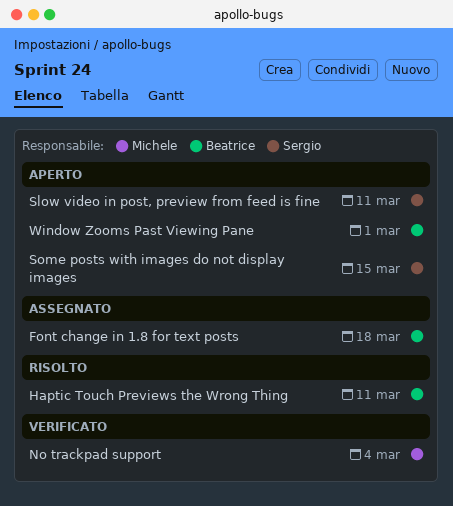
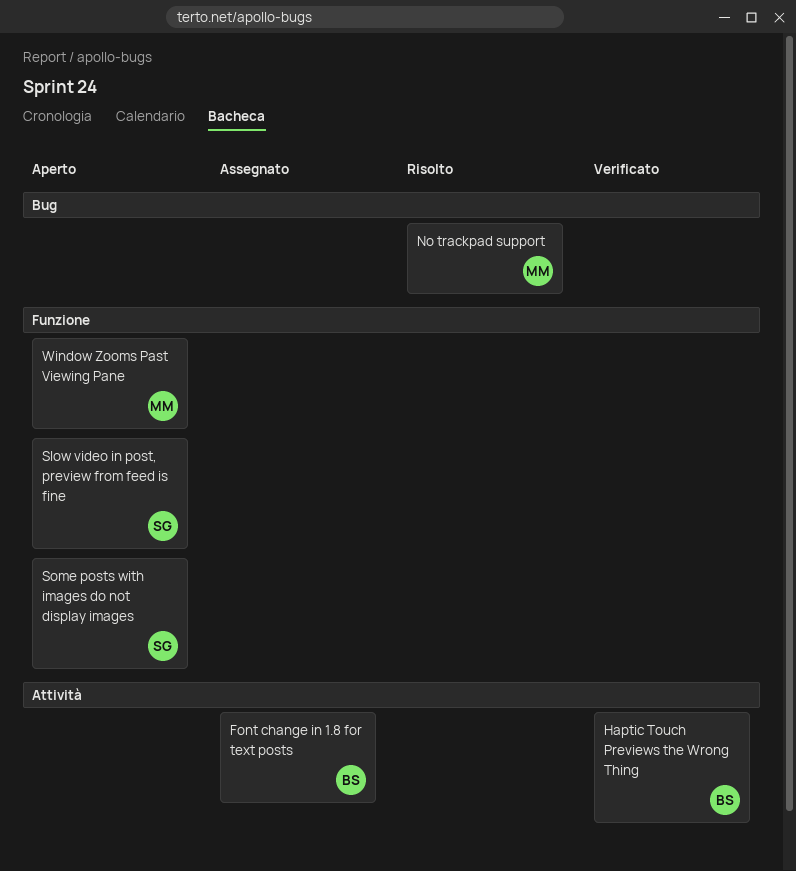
Haptic Touch Previews the Wrong Thing, status: Risolto -> Verificato
No trackpad support, status: Verificato -> Risolto
Window Zooms Past Viewing Pane, owner: Beatrice -> Michele

